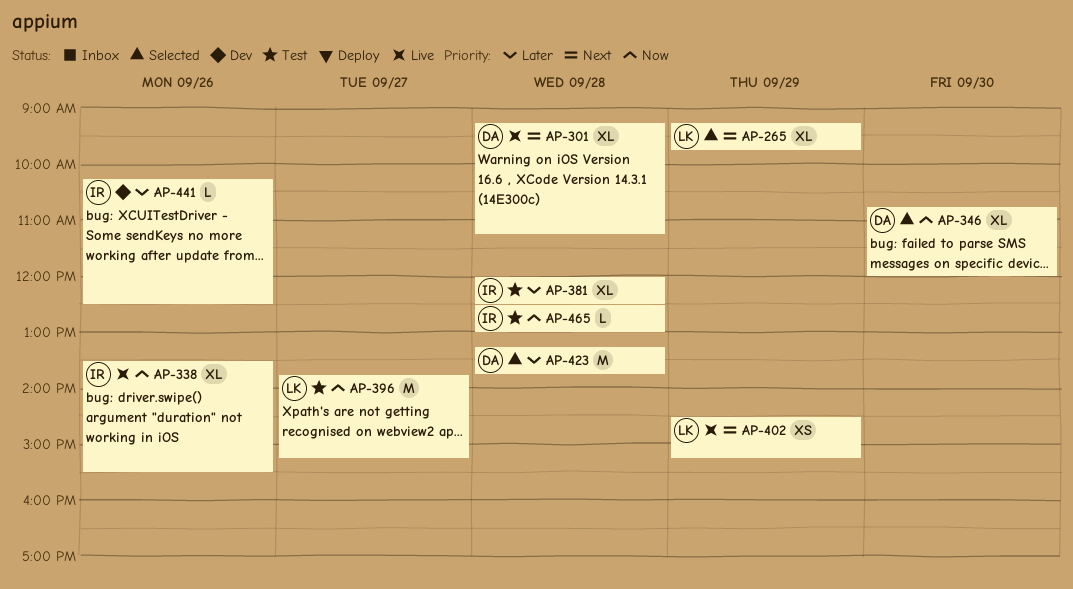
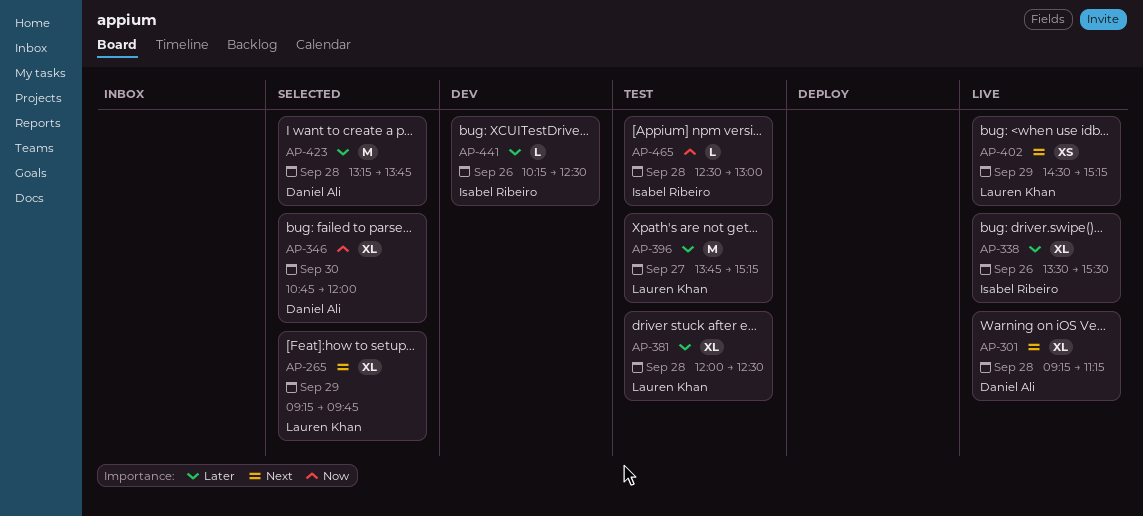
AP-338, priority: Now -> Later
AP-381, owner: Isabel Ribeiro -> Lauren Khan
AP-396, priority: Now -> Later

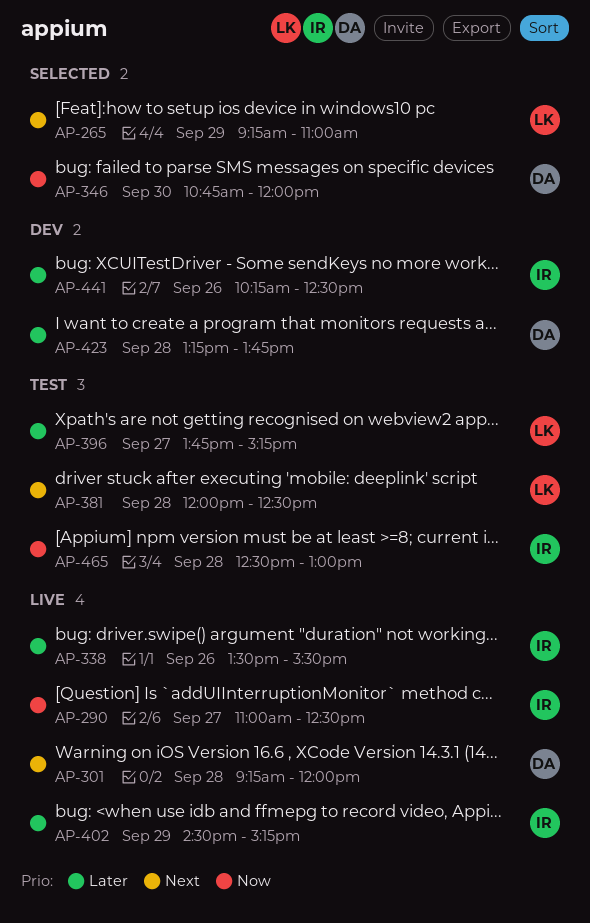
AP-265, ends: 09:45 -> 11:00
AP-290: none -> present
AP-301, ends: 11:15 -> 12:00
AP-381, priority: Later -> Next
AP-402, owner: Lauren Khan -> Isabel Ribeiro
AP-402, priority: Next -> Later
AP-423, status: Selected -> Dev

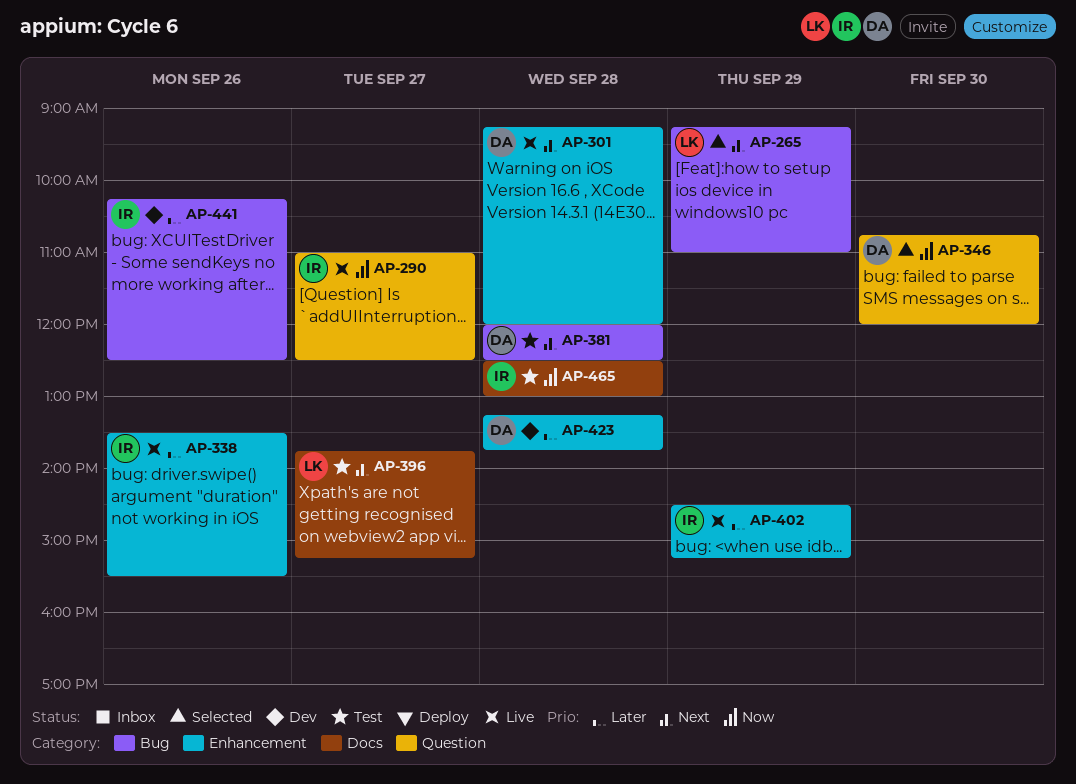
AP-381, owner: LK -> DA
AP-396, priority: Later -> Next

